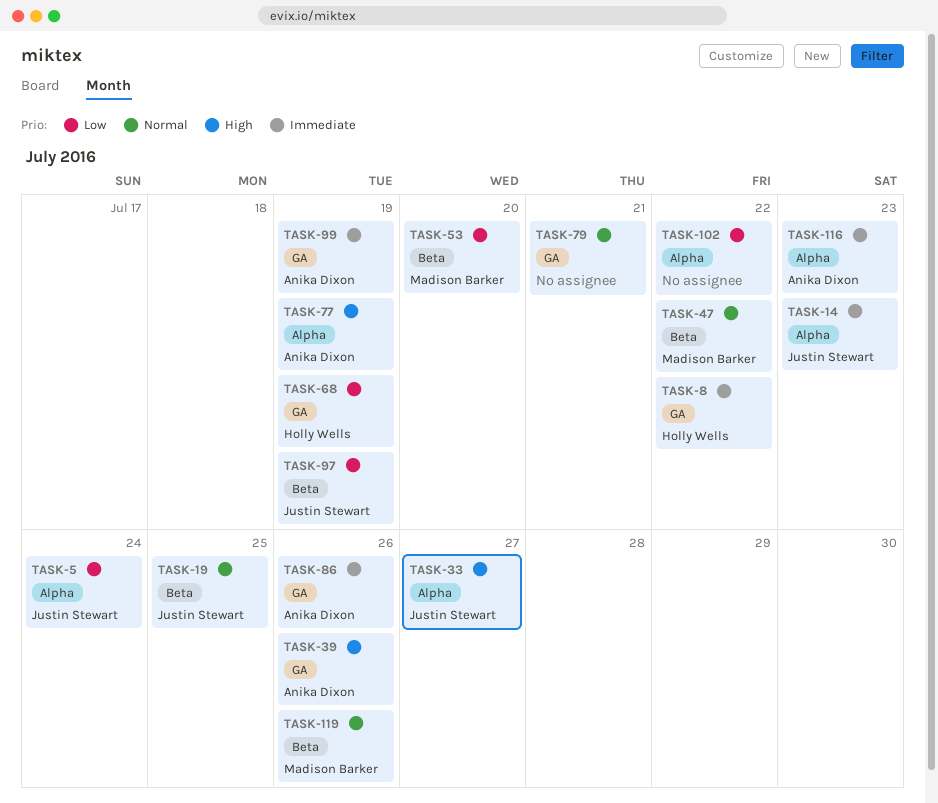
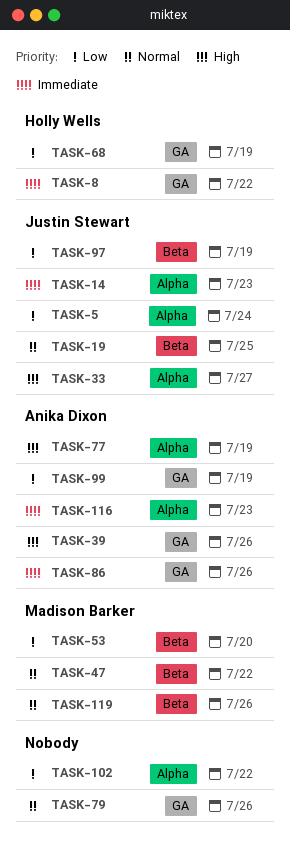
TASK-79, due: Jul 21 -> Jul 26
TASK-99, priority: Immediate -> Low

